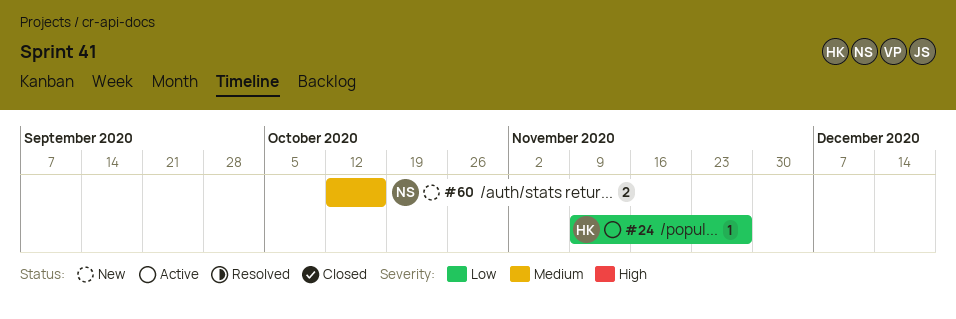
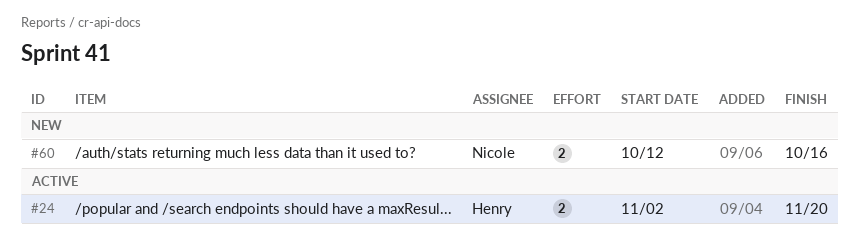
#24, estimate: 1 -> 2
#24, start: Nov 9 -> Nov 2
#24, due: Nov 27 -> Nov 20

